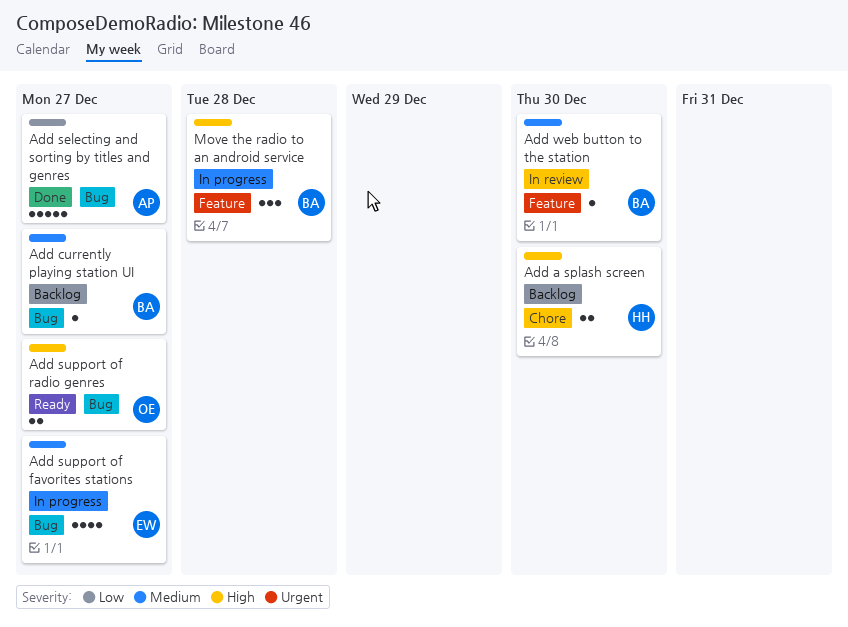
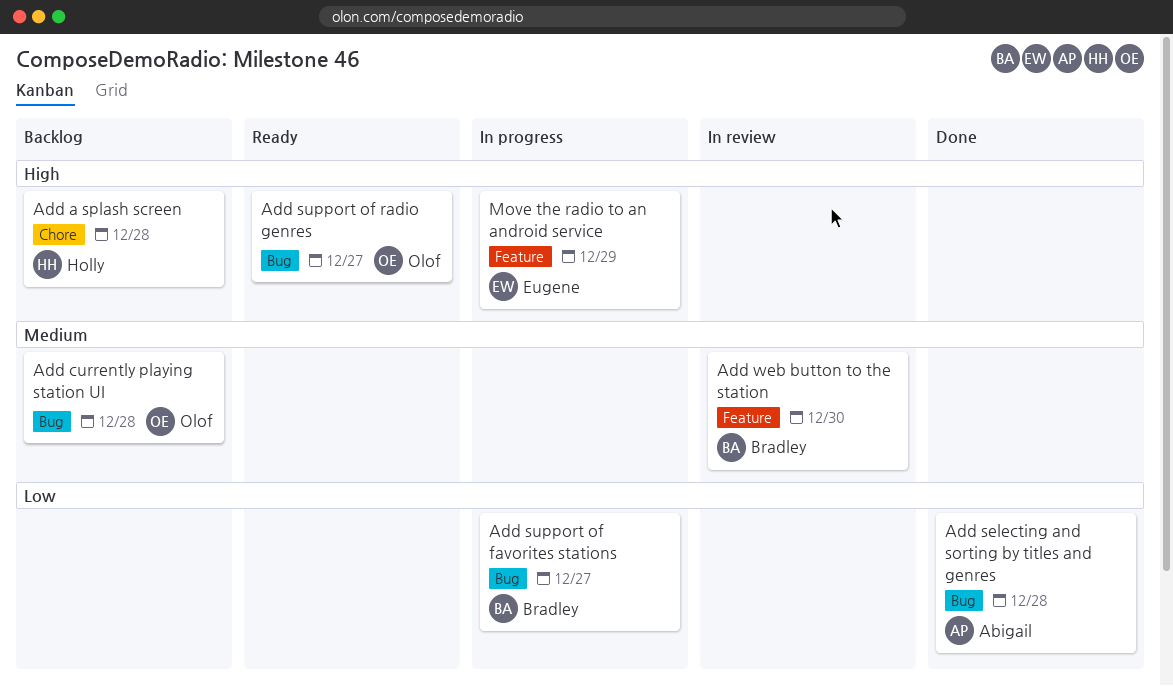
Add a splash screen, due: Dec 30 -> Dec 28
Add currently playing station UI, owner: Bradley -> Olof
Add currently playing station UI, due: Dec 27 -> Dec 28
Add selecting and sorting by titles and genres, due: Dec 27 -> Dec 28
Add support of favorites stations, owner: Eugene -> Bradley
Add support of favorites stations, priority: Medium -> Low
Move the radio to an android service, owner: Bradley -> Eugene
Move the radio to an android service, due: Dec 28 -> Dec 29

